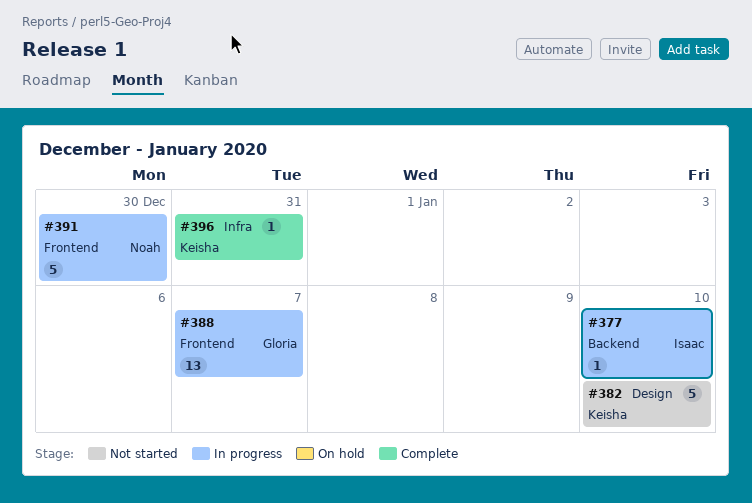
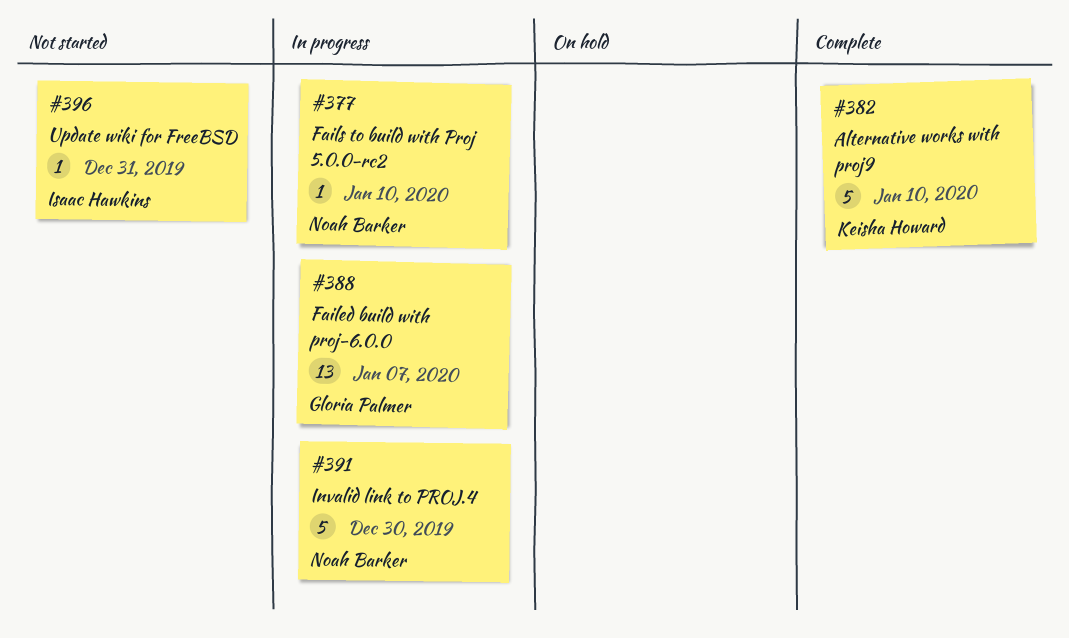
#377, owner: Isaac Hawkins -> Noah Barker
#382, status: Not started -> Complete
#396, status: Complete -> Not started
#396, owner: Keisha Howard -> Isaac Hawkins

